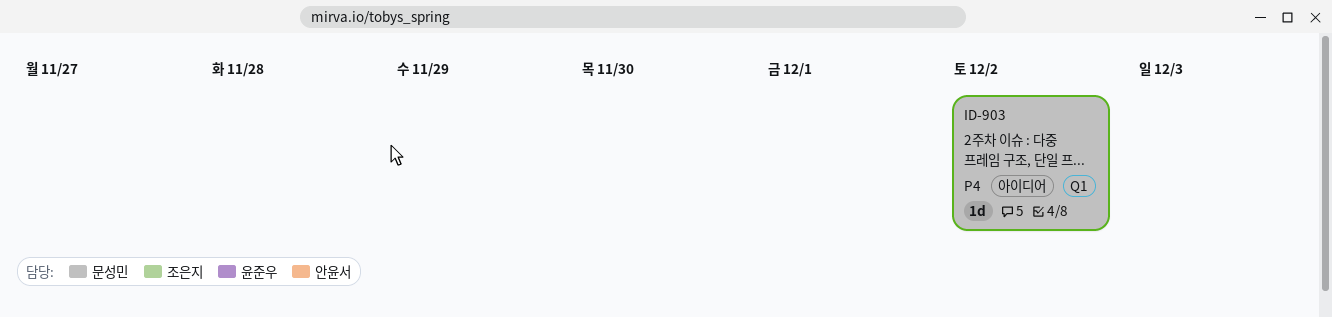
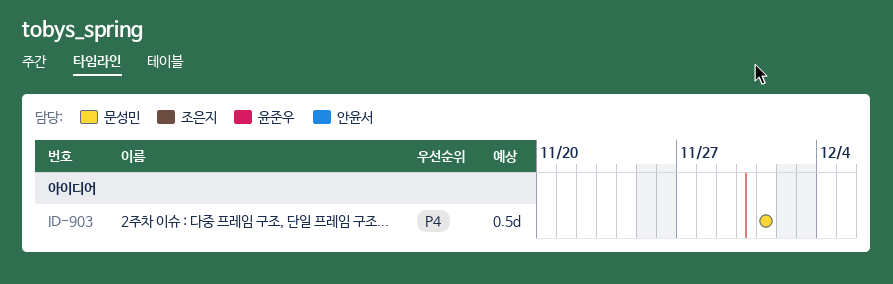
ID-903, estimate: 1d -> 0.5d
ID-903, due: Dec 2 -> Dec 1

